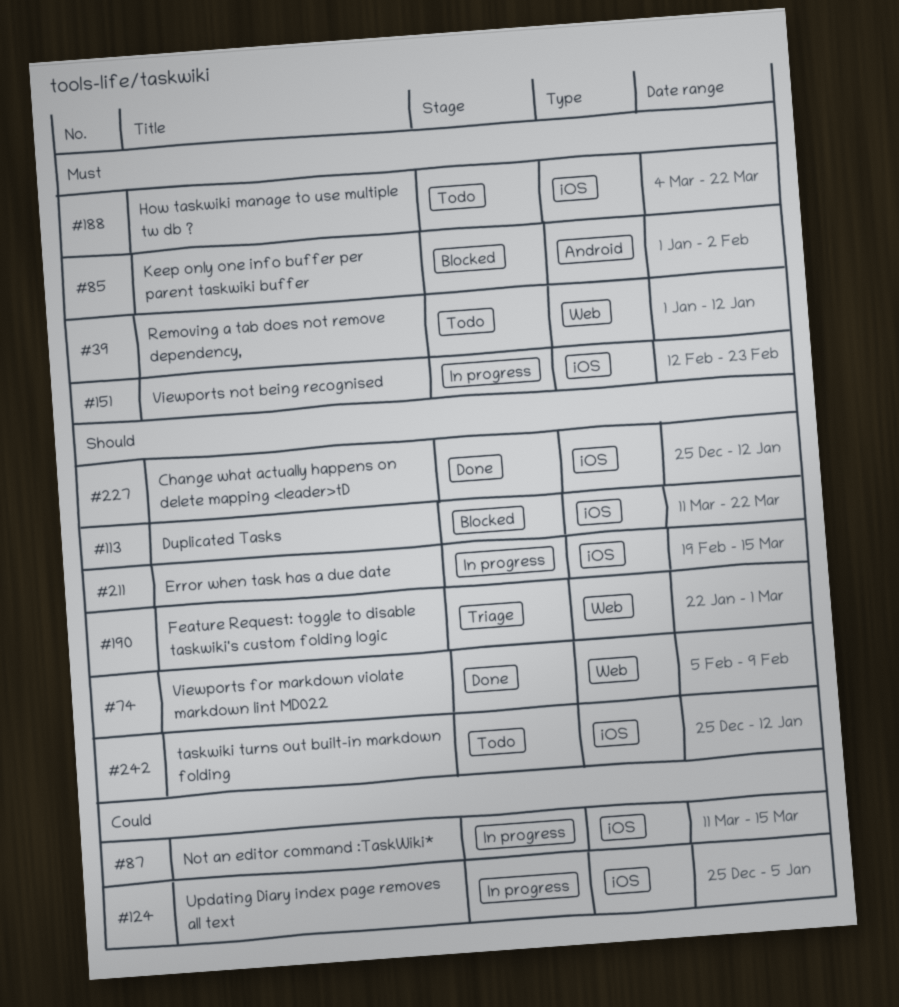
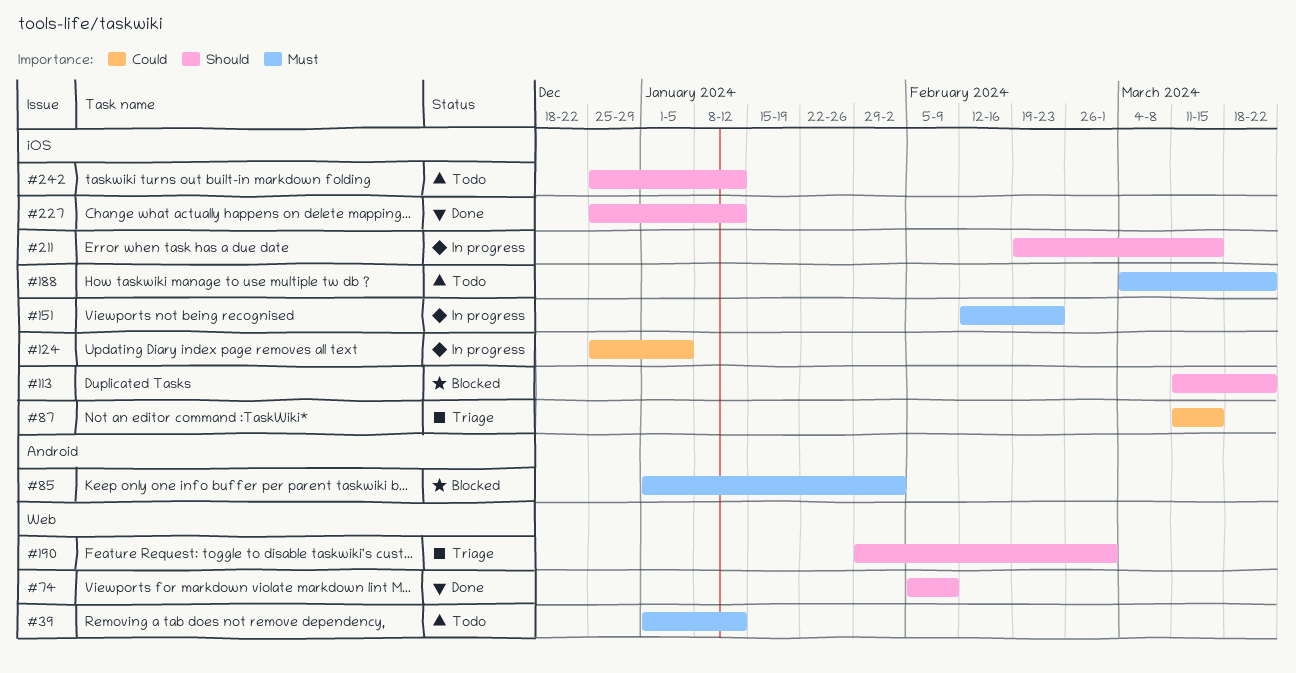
#87, status: In progress -> Triage
#190, start: Jan 22 -> Jan 29

